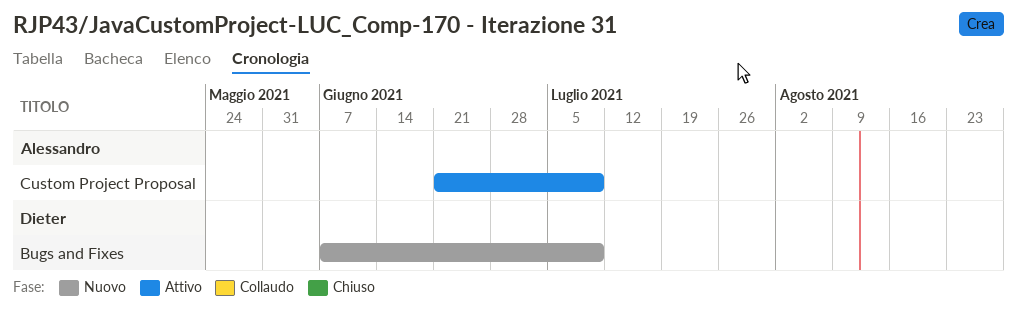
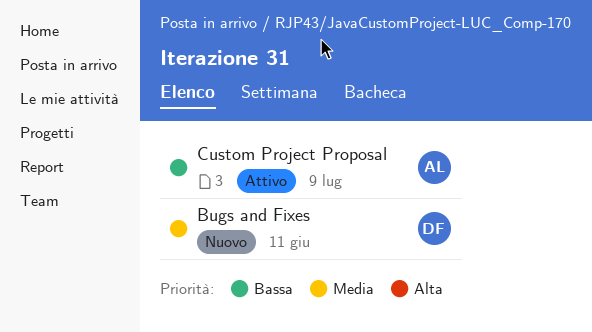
Bugs and Fixes, due: Jul 9 -> Jun 11

